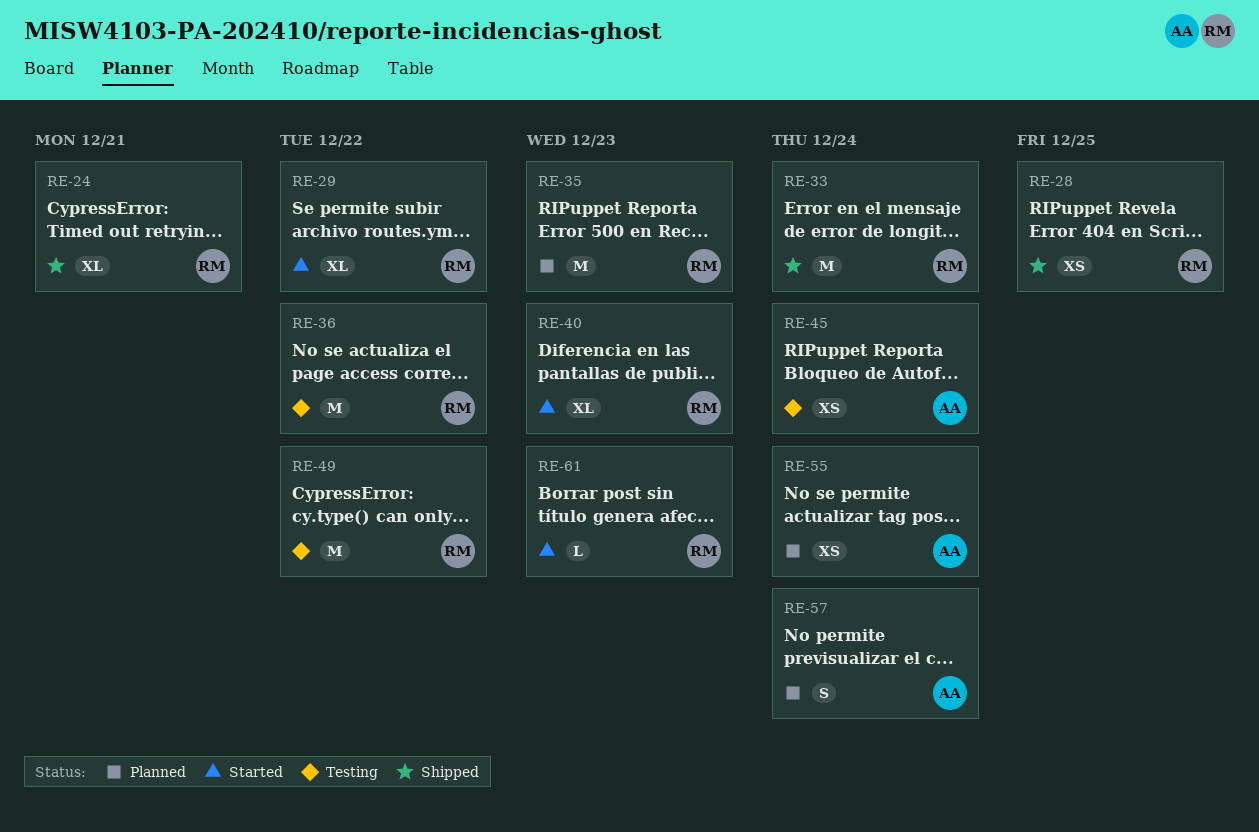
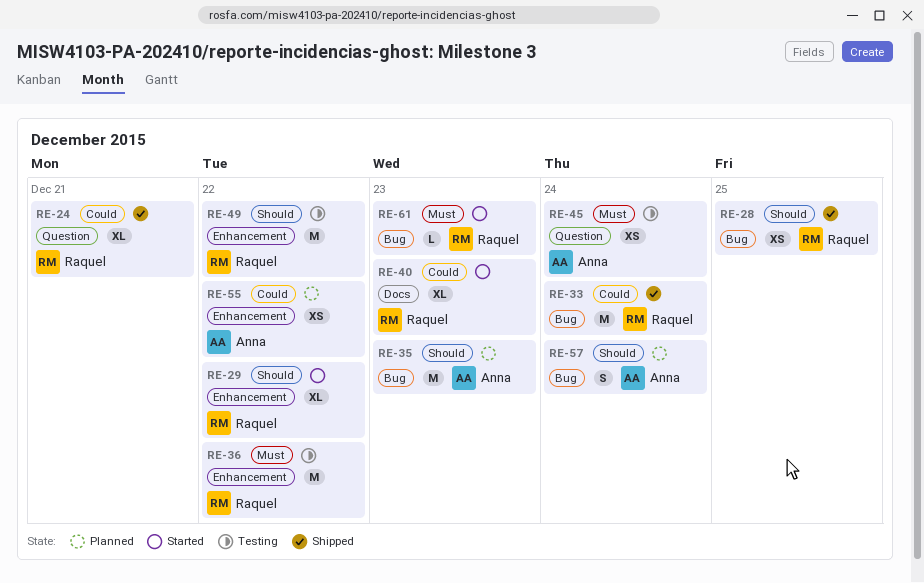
RE-35, owner: Raquel -> Anna
RE-55, due: Dec 24 -> Dec 22

